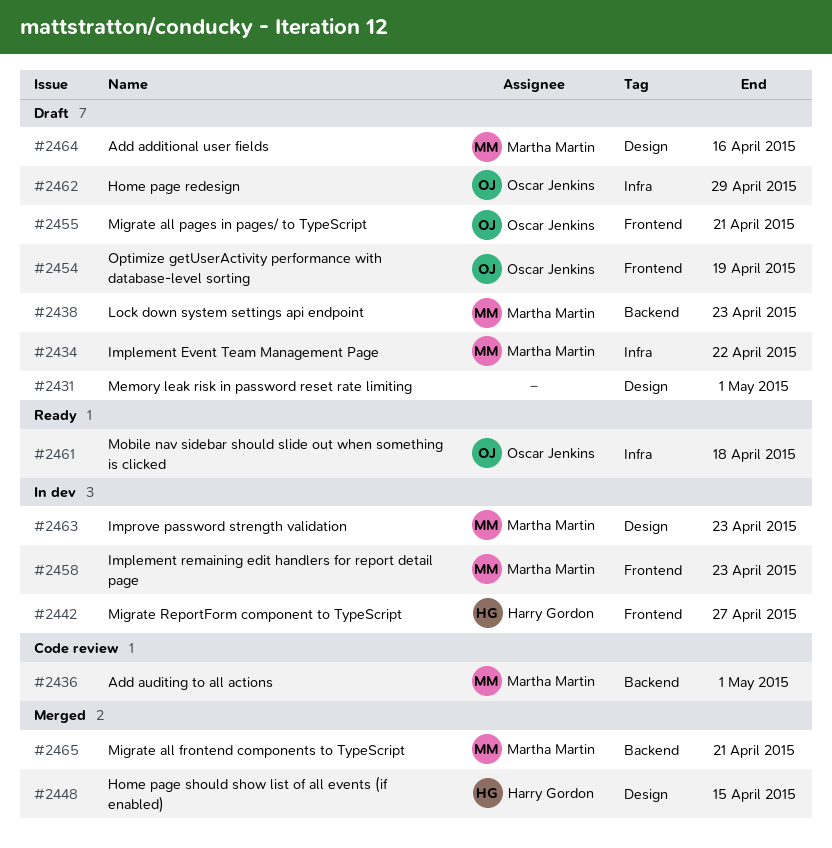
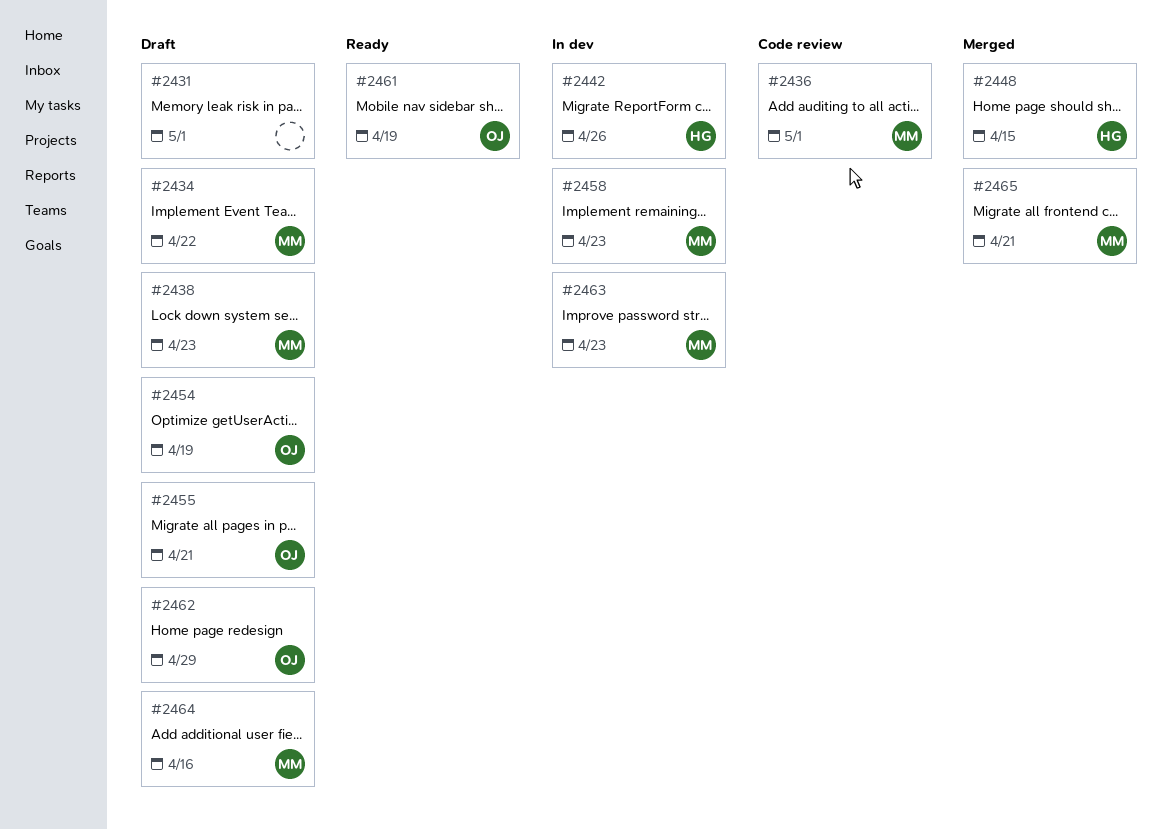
#2442, due: Apr 27 -> Apr 26
#2461, due: Apr 18 -> Apr 19

